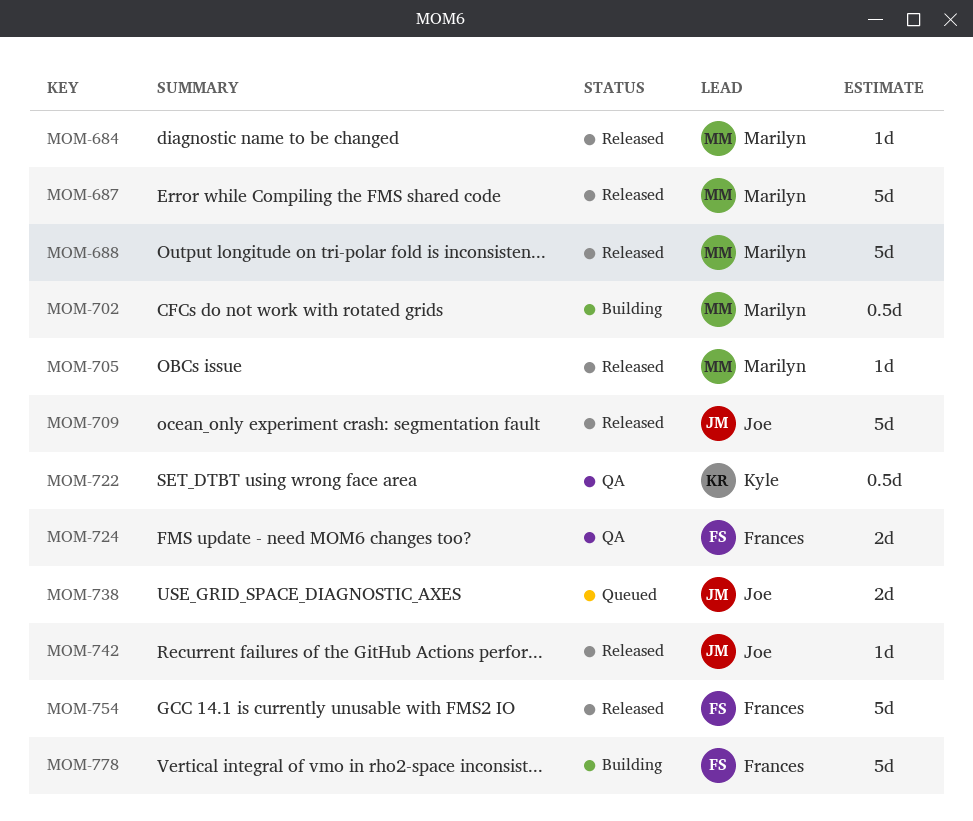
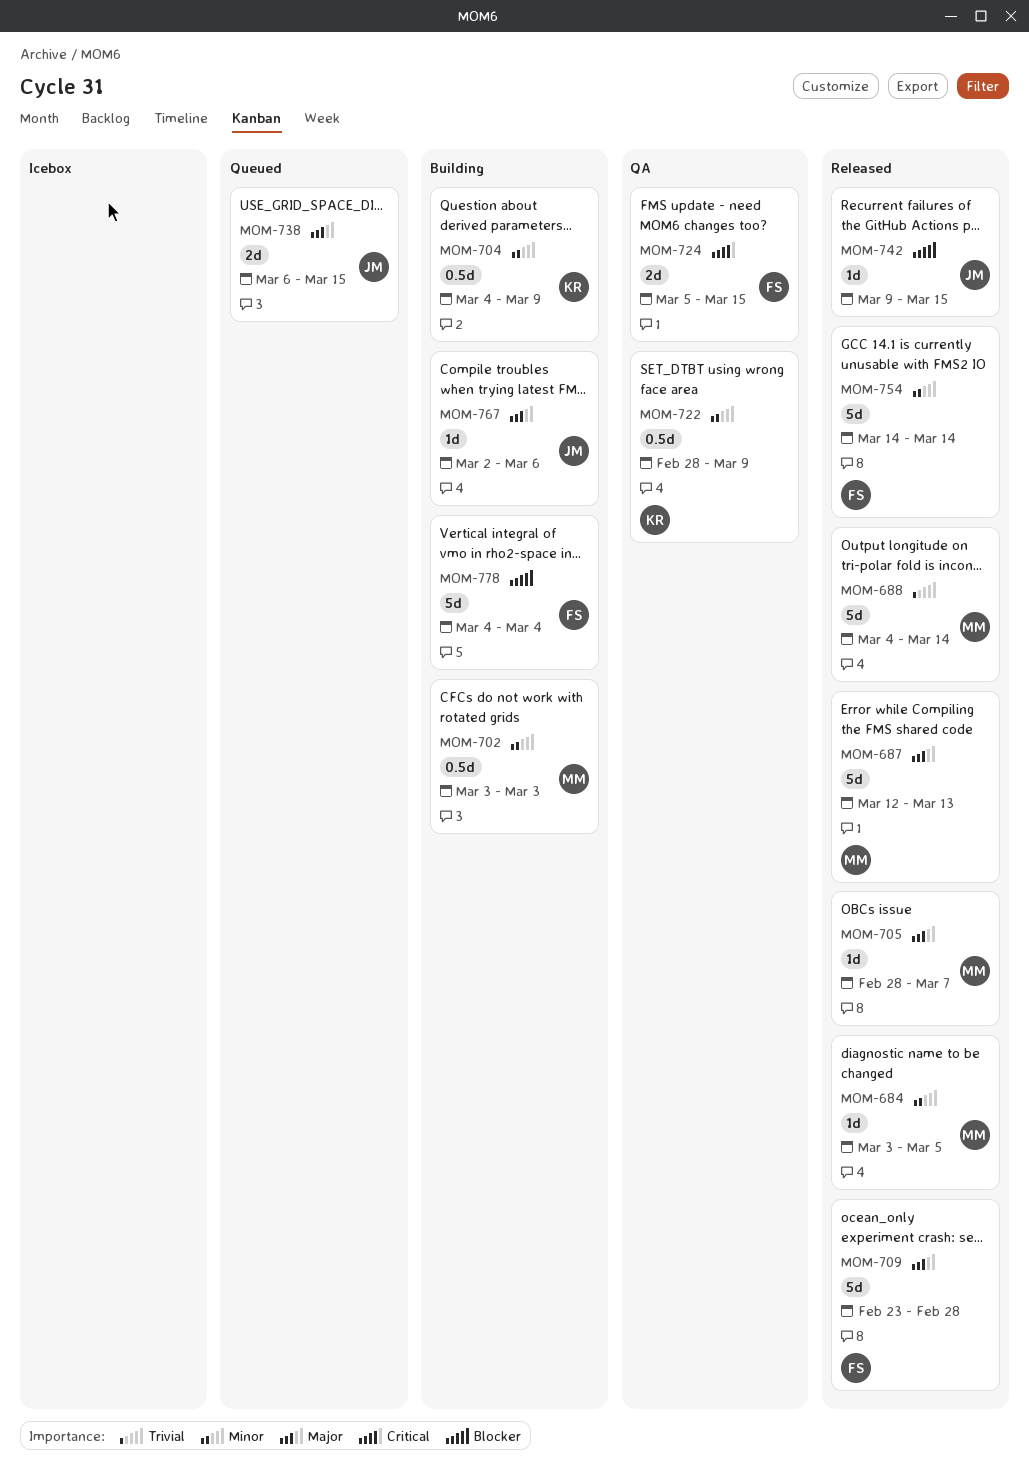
MOM-704: none -> present
MOM-709, owner: Joe -> Frances
MOM-767: none -> present

